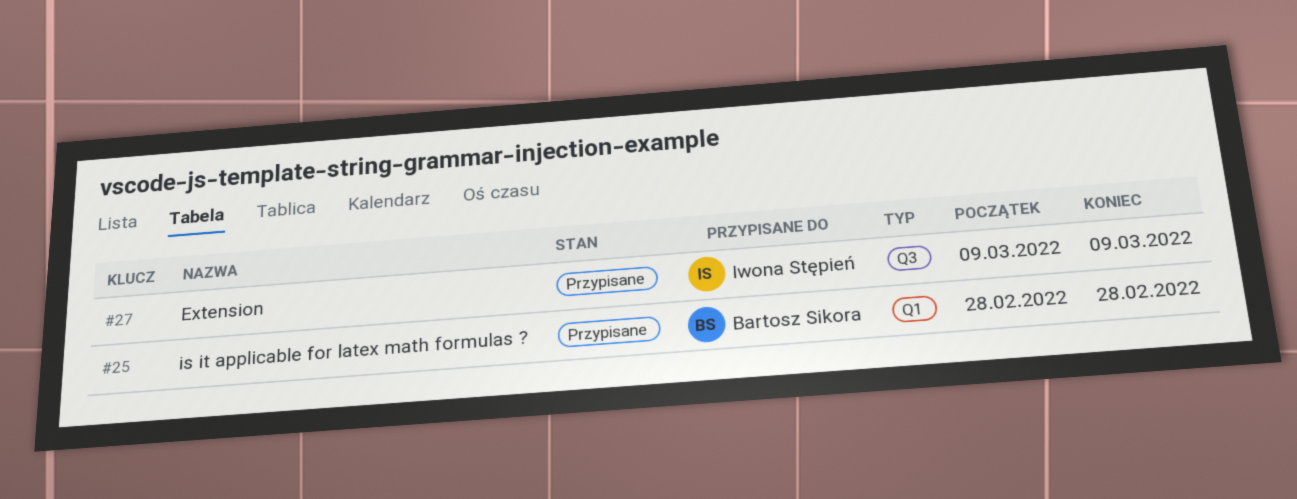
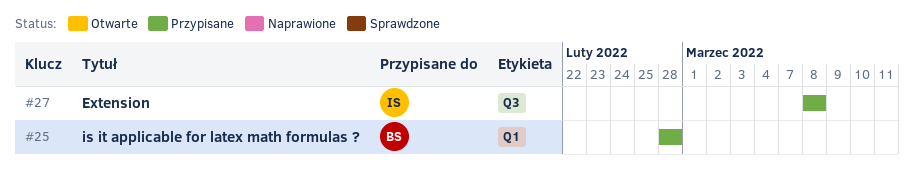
#27, start: Mar 9 -> Mar 8
#27, due: Mar 9 -> Mar 8

